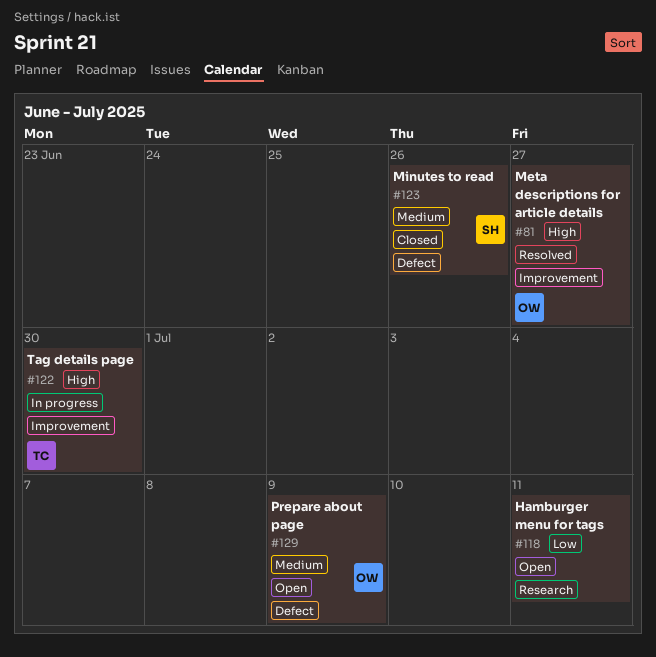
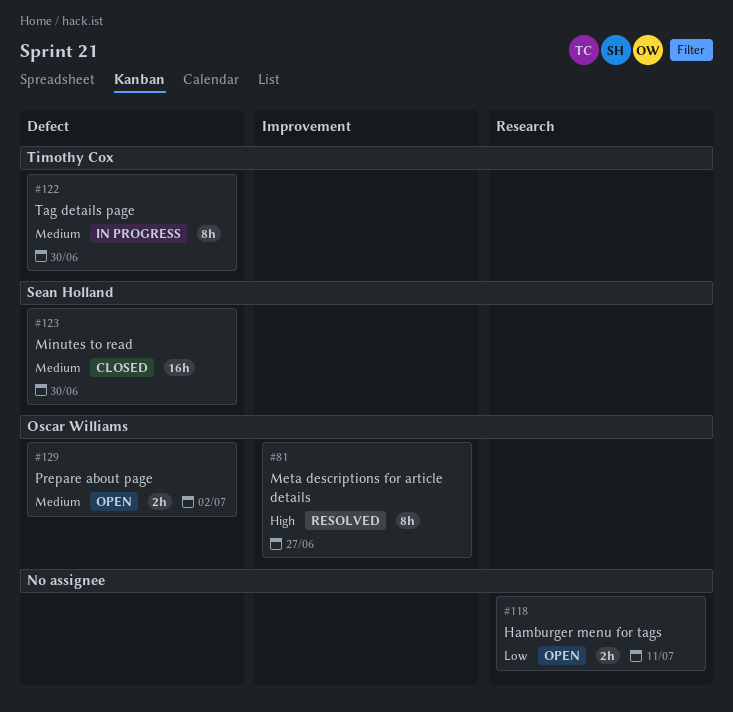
#122, priority: High -> Medium
#122, label: Improvement -> Defect
#123, due: Jun 26 -> Jun 30
#129, due: Jul 9 -> Jul 2

